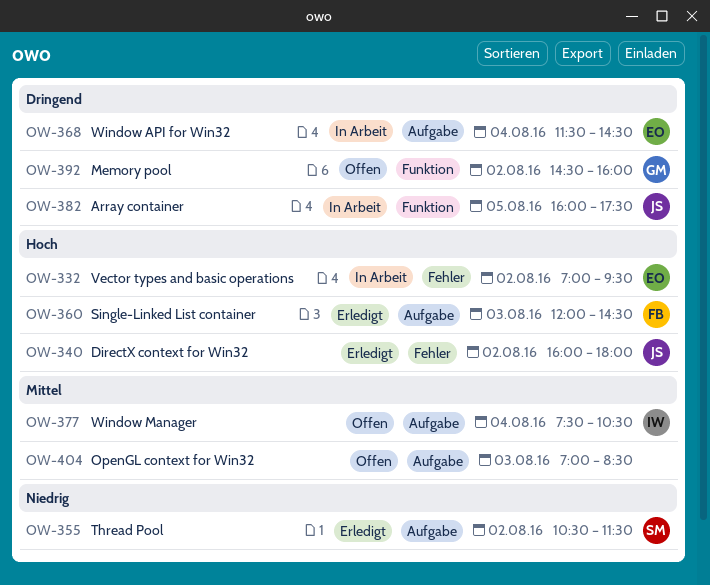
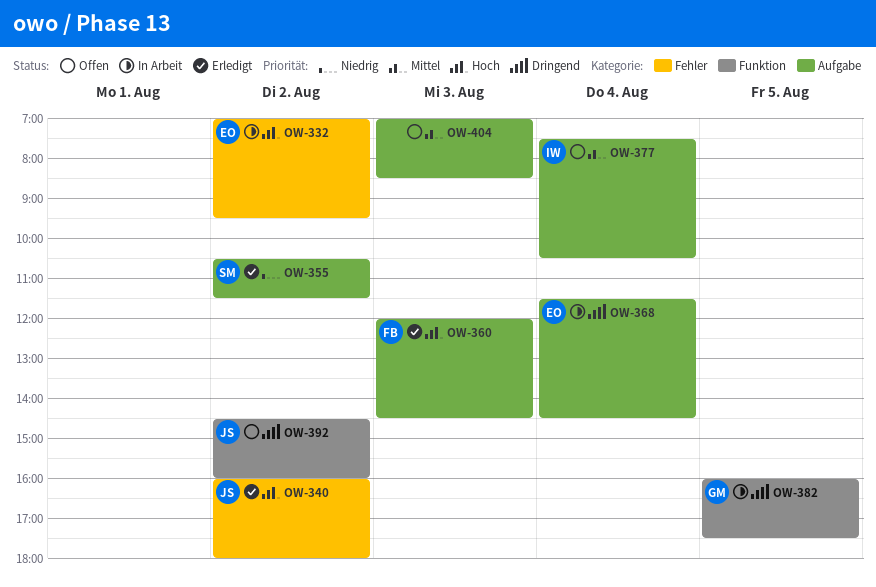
OW-382, owner: JS -> GM
OW-392, owner: GM -> JS

